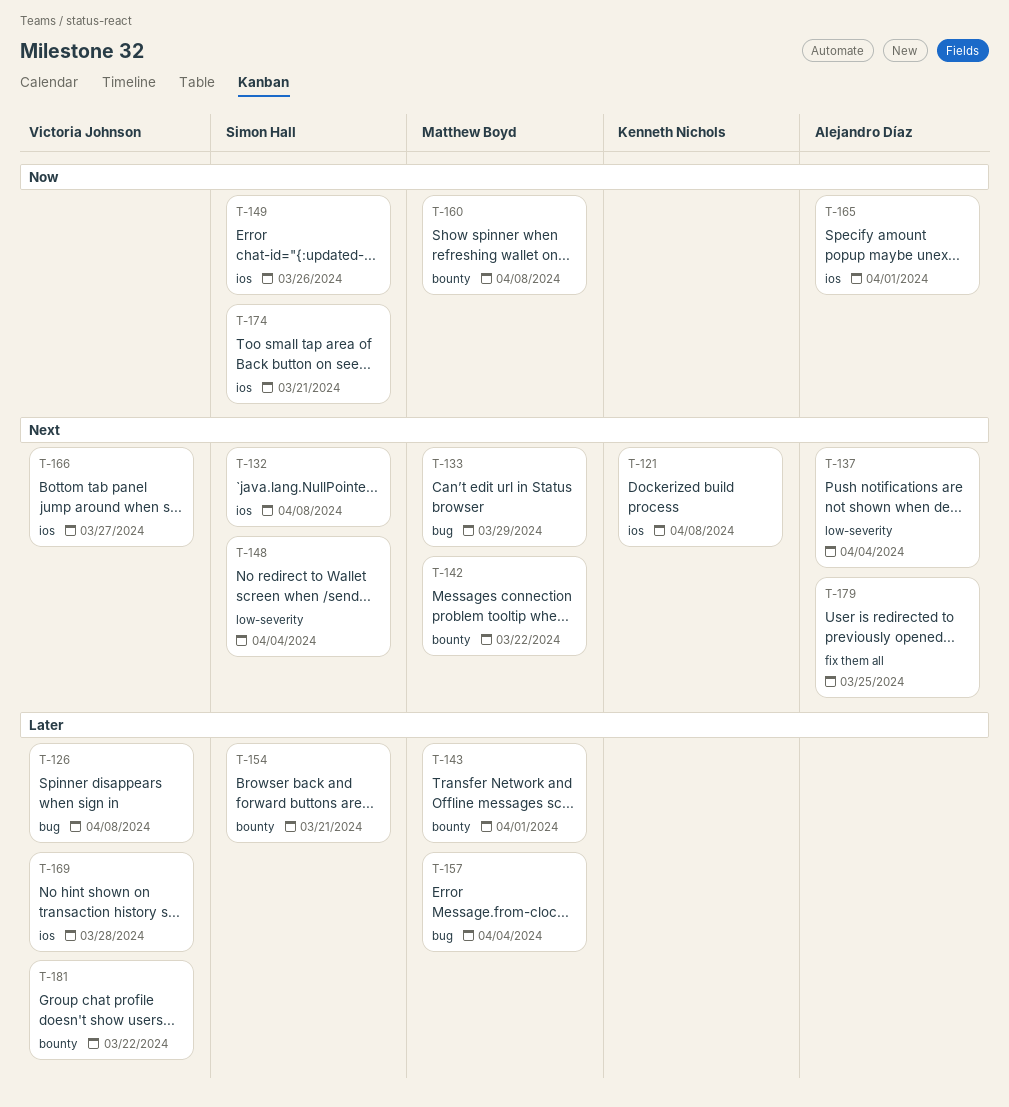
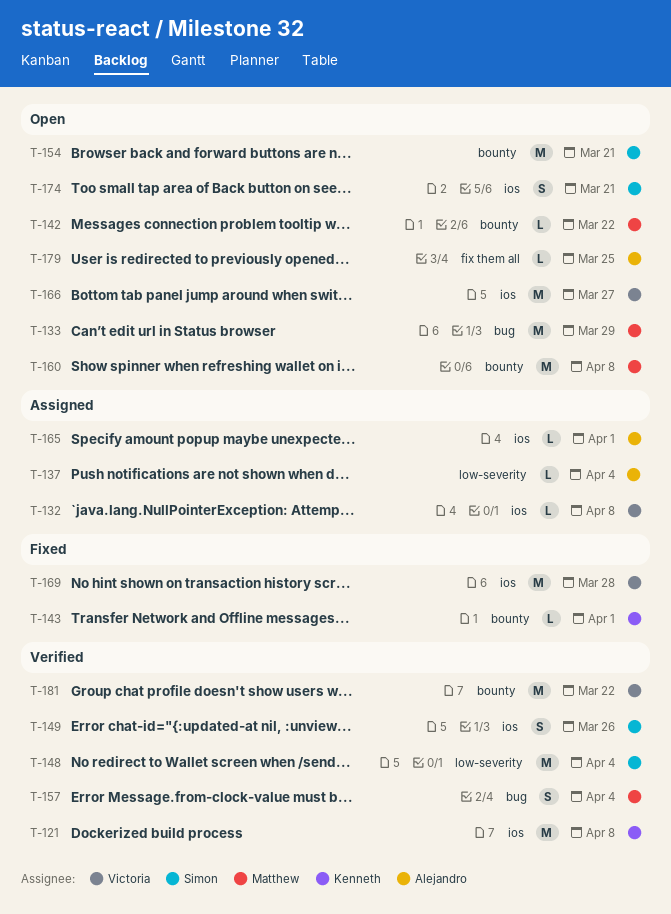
T-126: present -> none
T-132, owner: Simon Hall -> Victoria Johnson
T-143, owner: Matthew Boyd -> Kenneth Nichols

